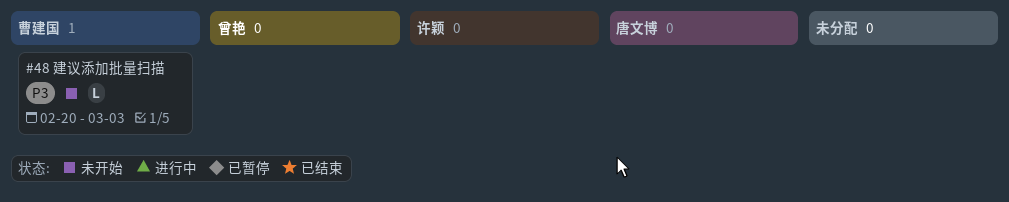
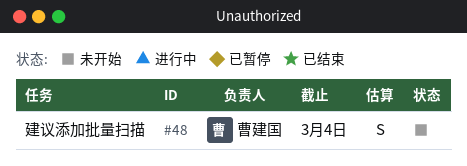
#48, estimate: L -> S
#48, due: Mar 3 -> Mar 4

